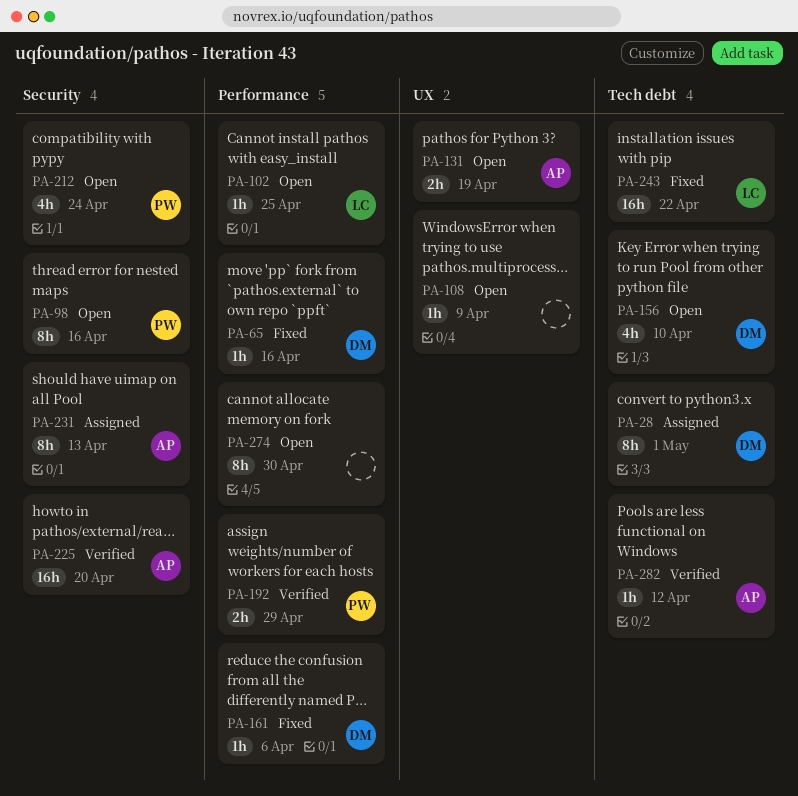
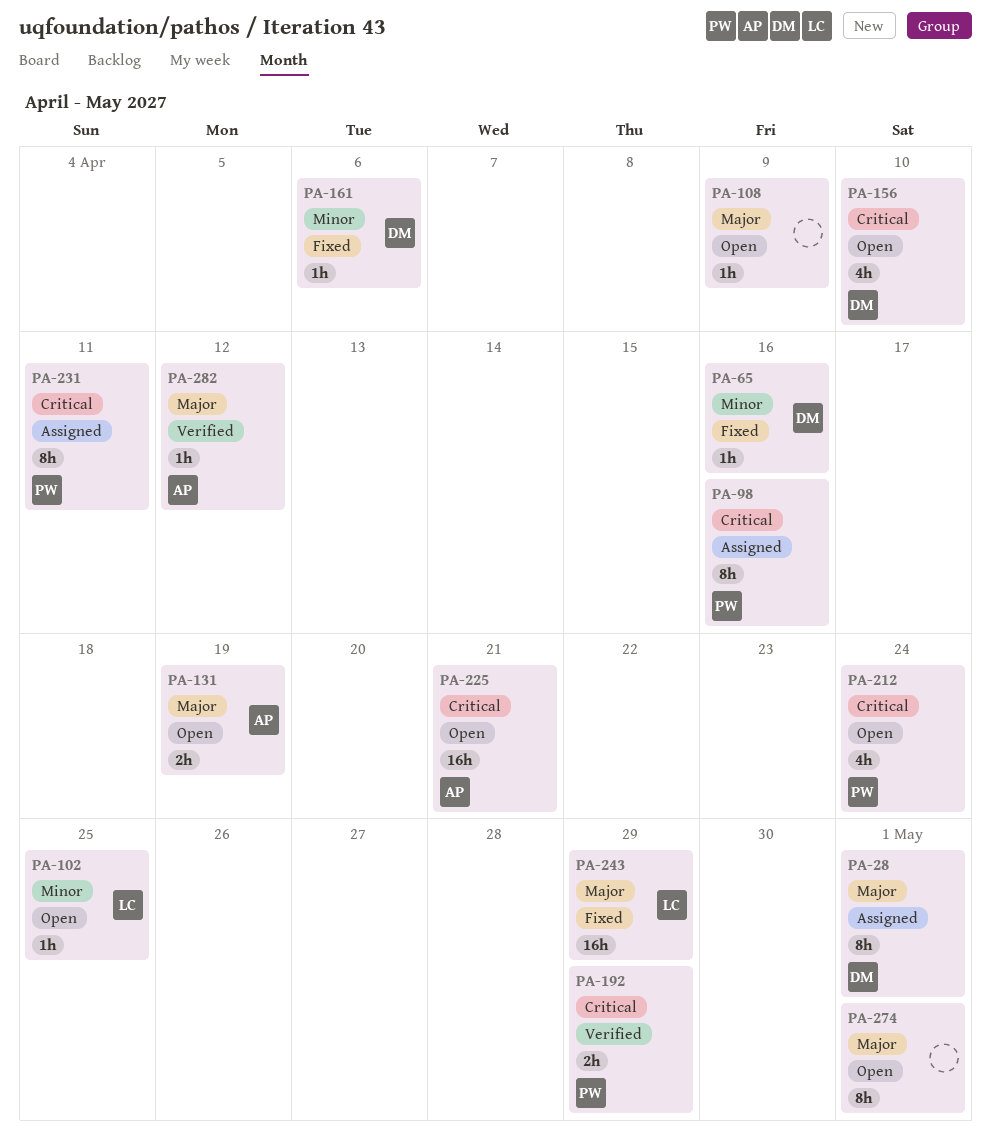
PA-98, status: Open -> Assigned
PA-225, status: Verified -> Open
PA-225, due: Apr 20 -> Apr 21
PA-231, owner: AP -> PW
PA-231, due: Apr 13 -> Apr 11
PA-243, due: Apr 22 -> Apr 29
PA-274, due: Apr 30 -> May 1

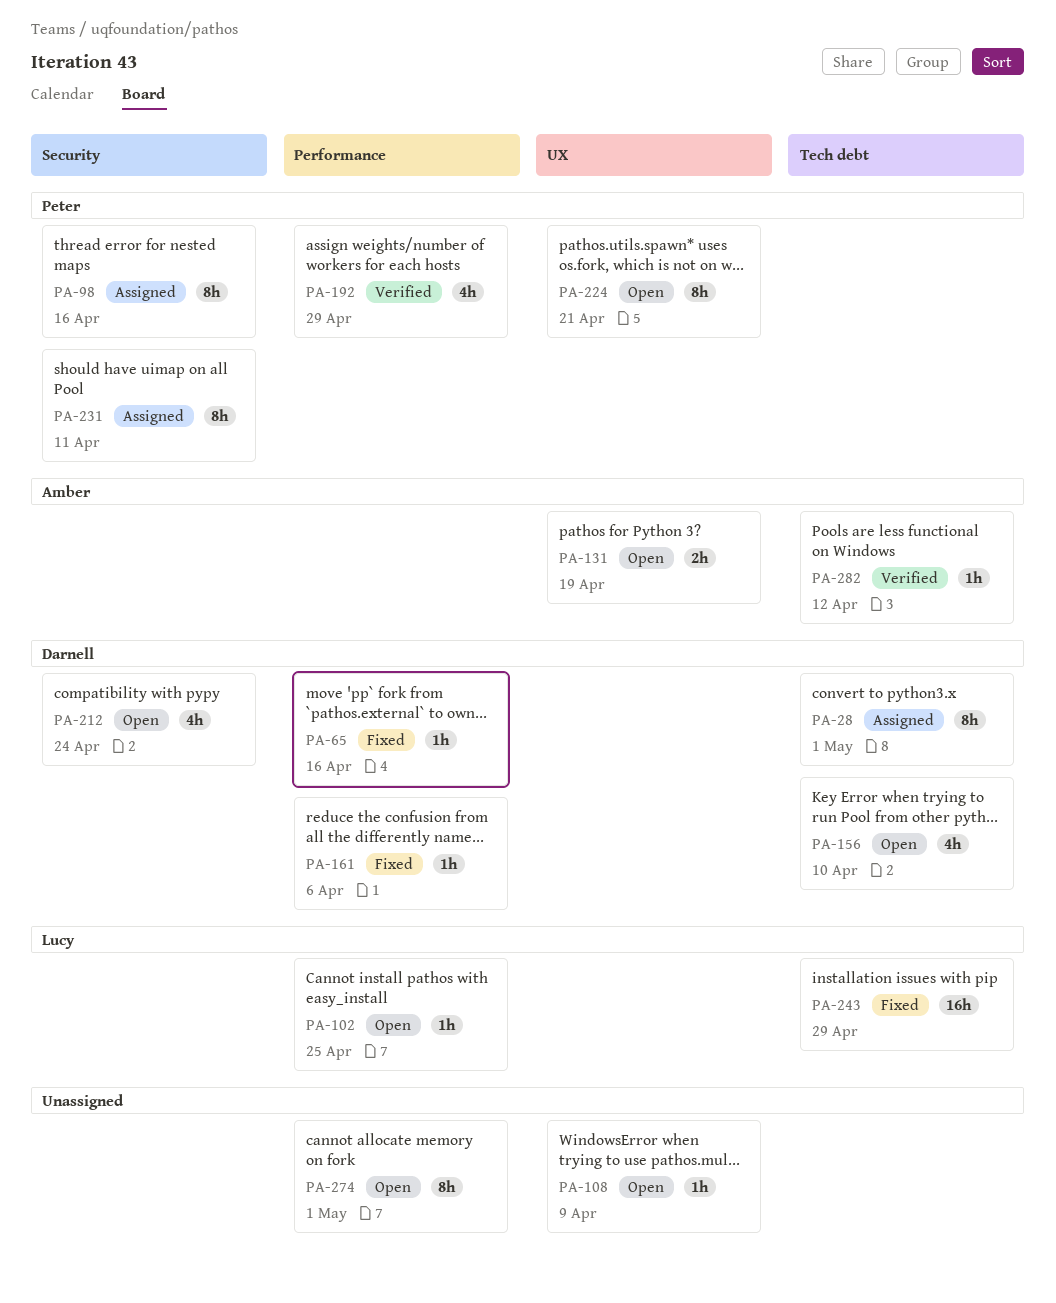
PA-192, estimate: 2h -> 4h
PA-212, owner: Peter -> Darnell
PA-224: none -> present
PA-225: present -> none

